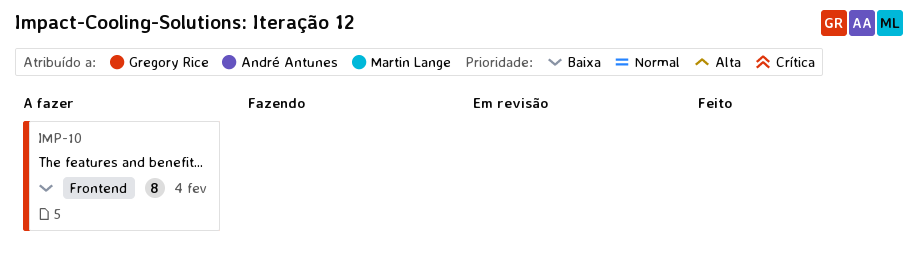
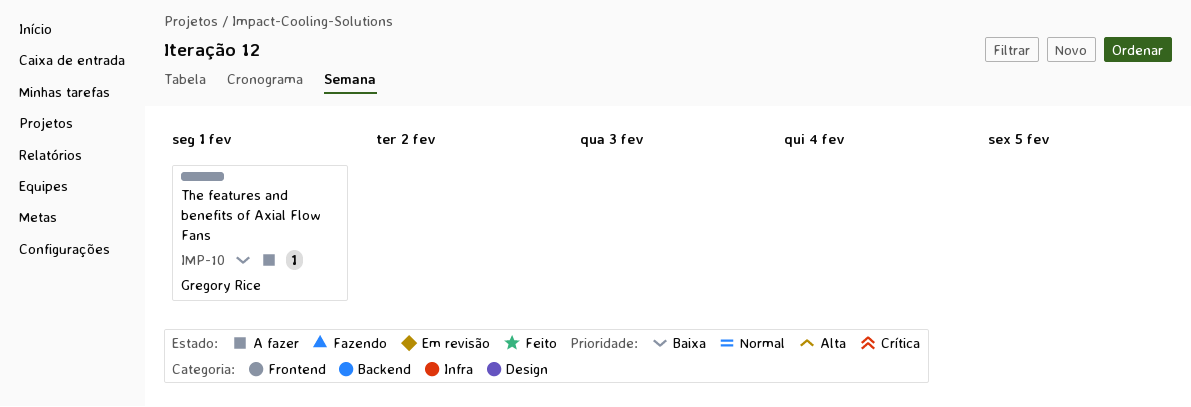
IMP-10, estimate: 8 -> 1
IMP-10, due: Feb 4 -> Feb 1

